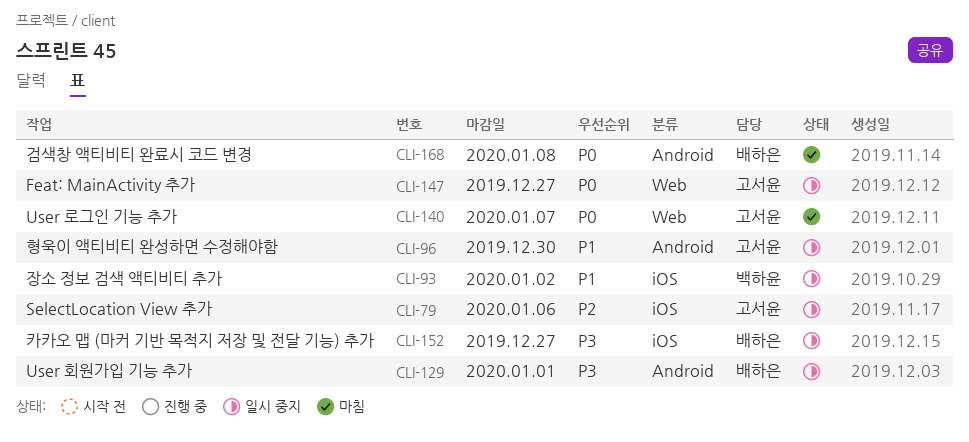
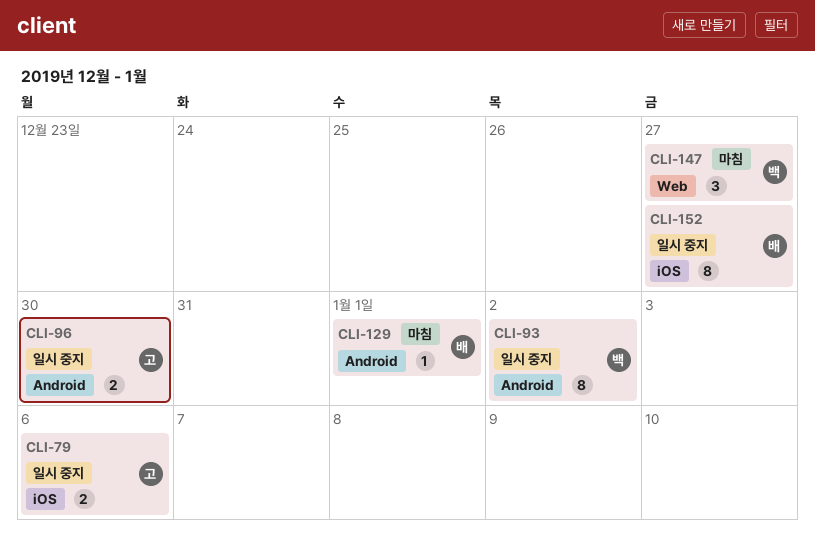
CLI-93, label: iOS -> Android
CLI-129, status: 일시 중지 -> 마침
CLI-140: present -> none
CLI-147, status: 일시 중지 -> 마침
CLI-147, owner: 고서윤 -> 백하윤
CLI-168: present -> none

